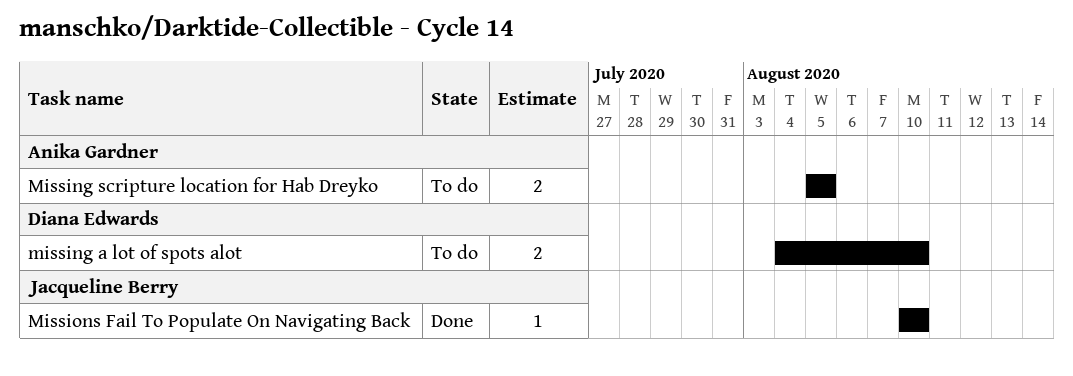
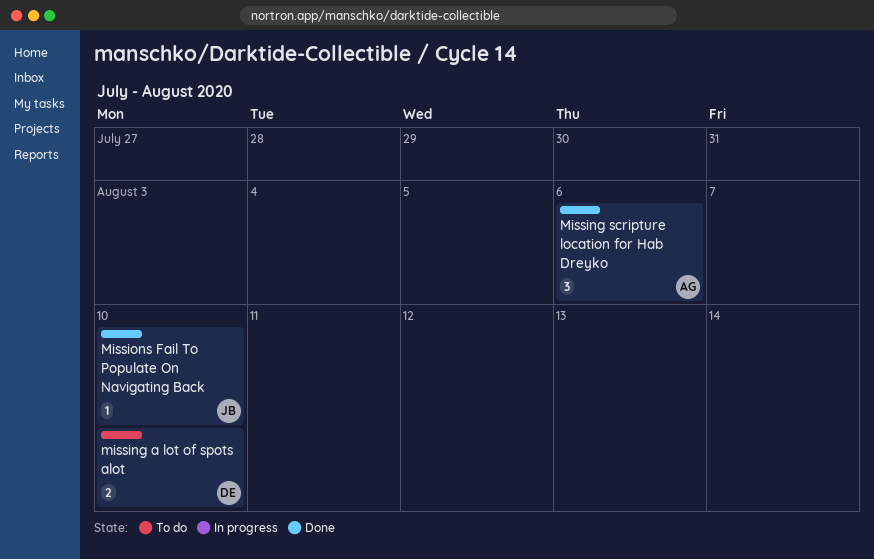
Missing scripture location for Hab Dreyko, status: To do -> Done
Missing scripture location for Hab Dreyko, estimate: 2 -> 3
Missing scripture location for Hab Dreyko, due: Aug 5 -> Aug 6

